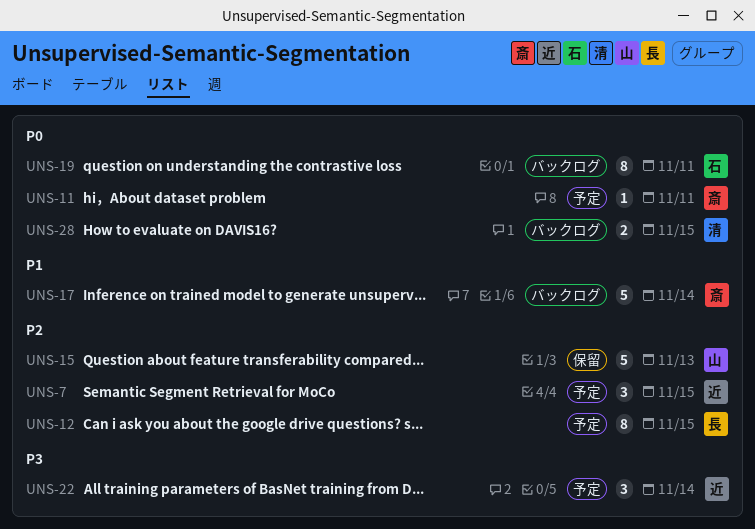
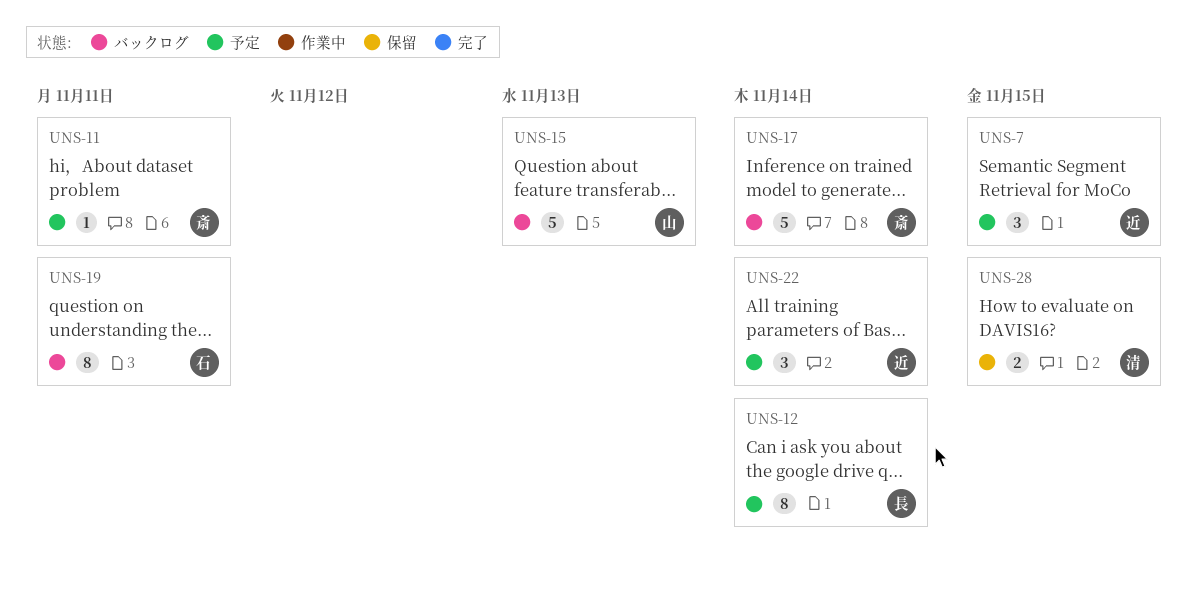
UNS-12, due: Nov 15 -> Nov 14
UNS-15, status: 保留 -> バックログ
UNS-28, status: バックログ -> 保留

